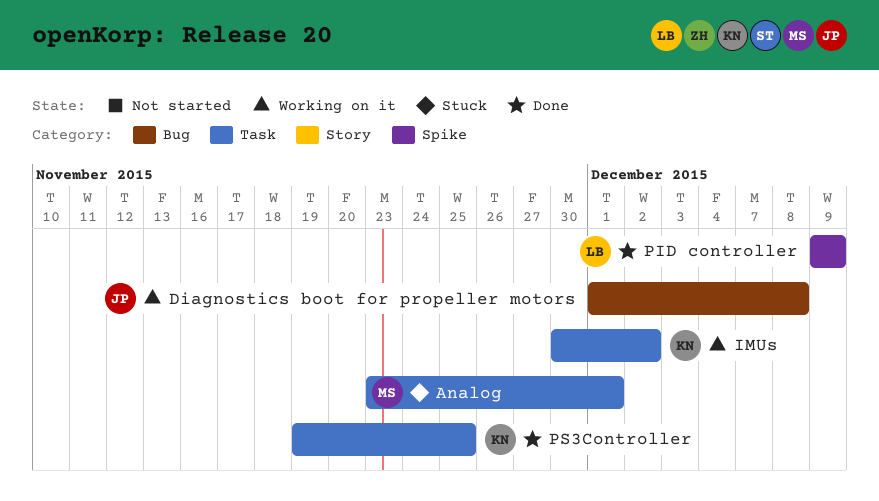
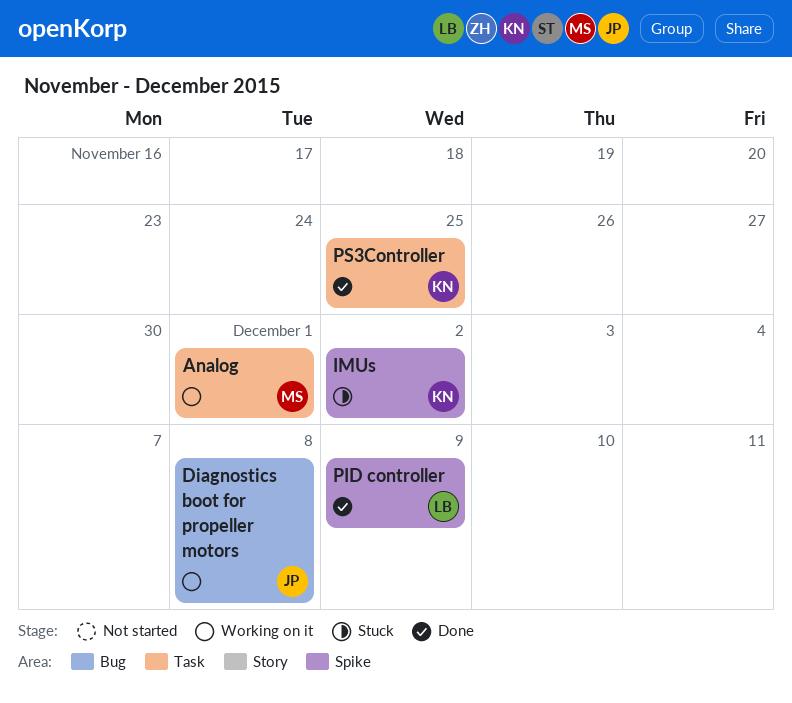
Analog, status: Stuck -> Working on it
IMUs, status: Working on it -> Stuck
IMUs, label: Task -> Spike

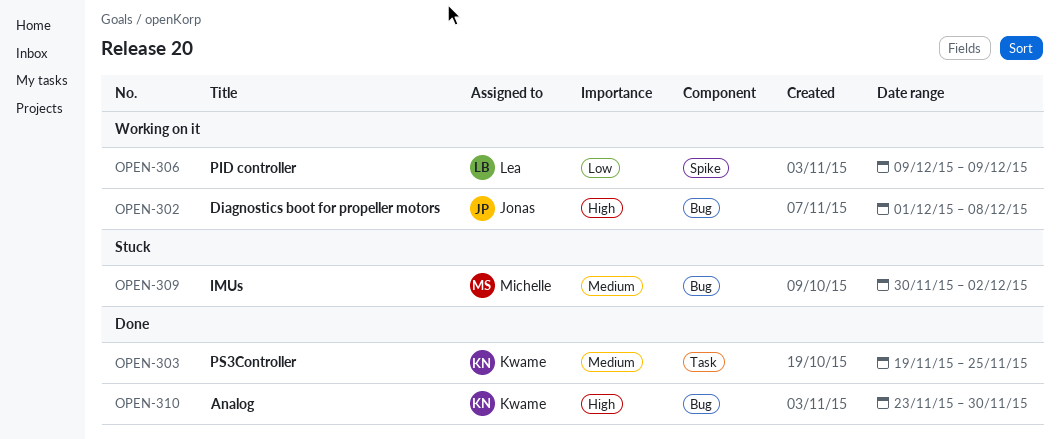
Analog, status: Working on it -> Done
Analog, owner: Michelle -> Kwame
Analog, label: Task -> Bug
Analog, due: Dec 1 -> Nov 30
IMUs, owner: Kwame -> Michelle
IMUs, label: Spike -> Bug
PID controller, status: Done -> Working on it

